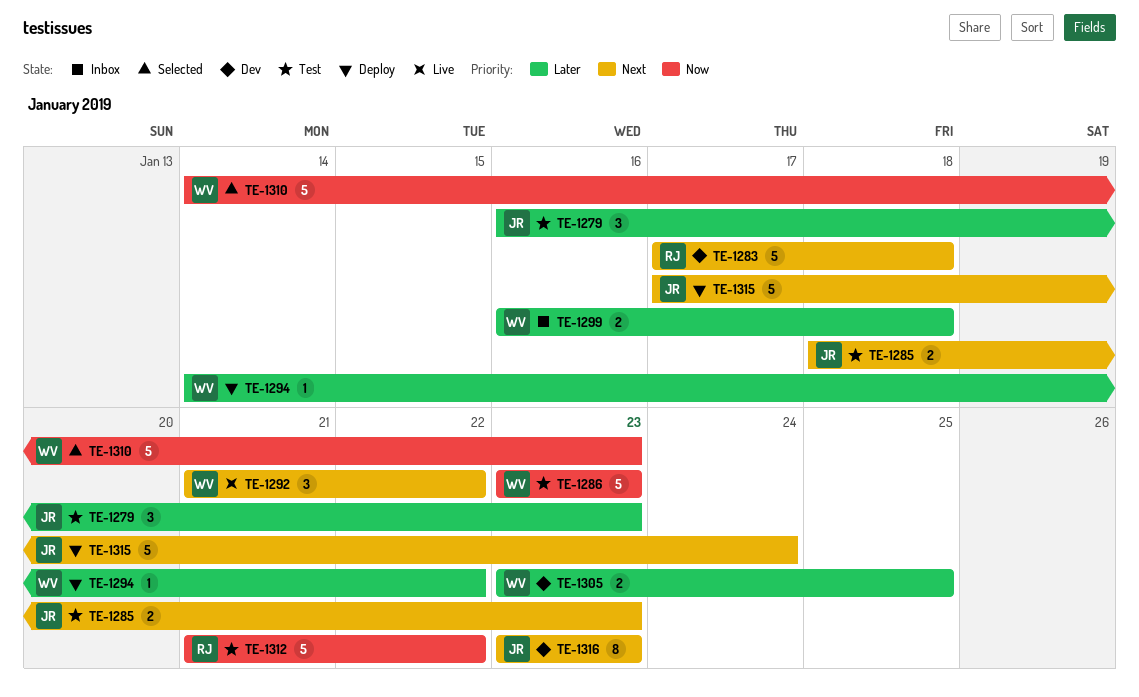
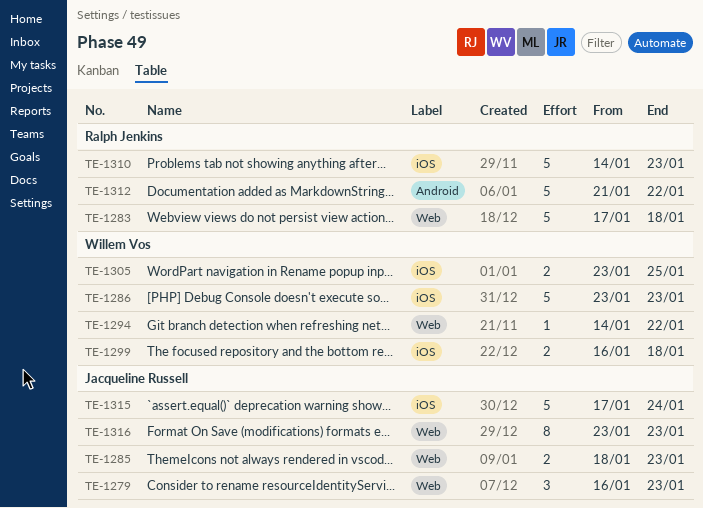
TE-1292: present -> none
TE-1310, owner: Willem Vos -> Ralph Jenkins

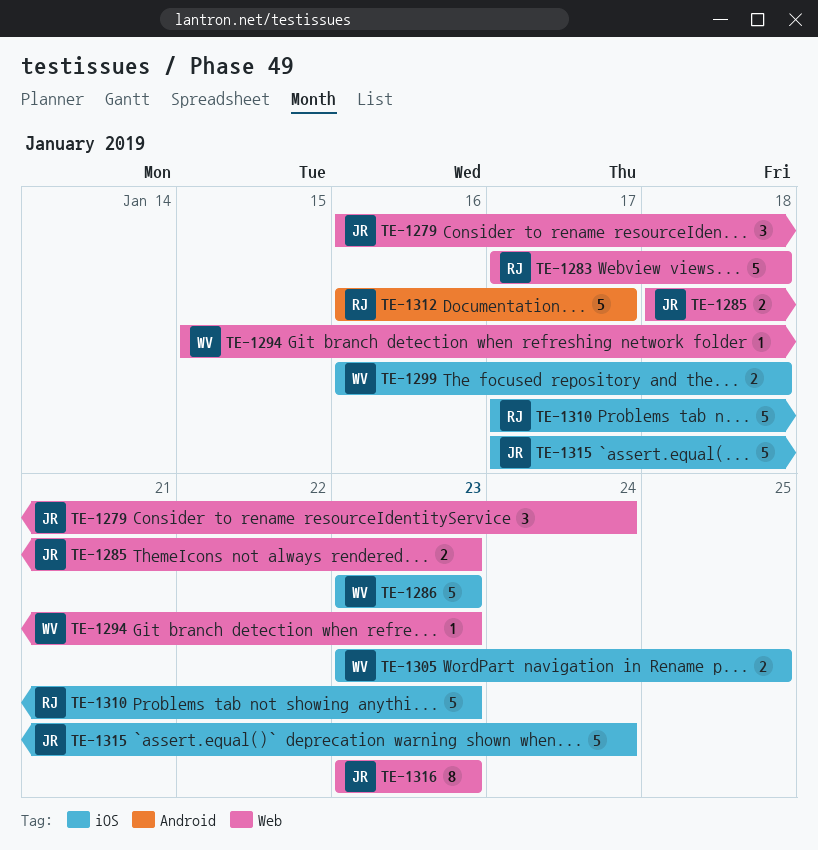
TE-1279, due: Jan 23 -> Jan 24
TE-1294, start: Jan 14 -> Jan 15
TE-1294, due: Jan 22 -> Jan 23
TE-1310, start: Jan 14 -> Jan 17
TE-1312, start: Jan 21 -> Jan 16
TE-1312, due: Jan 22 -> Jan 17

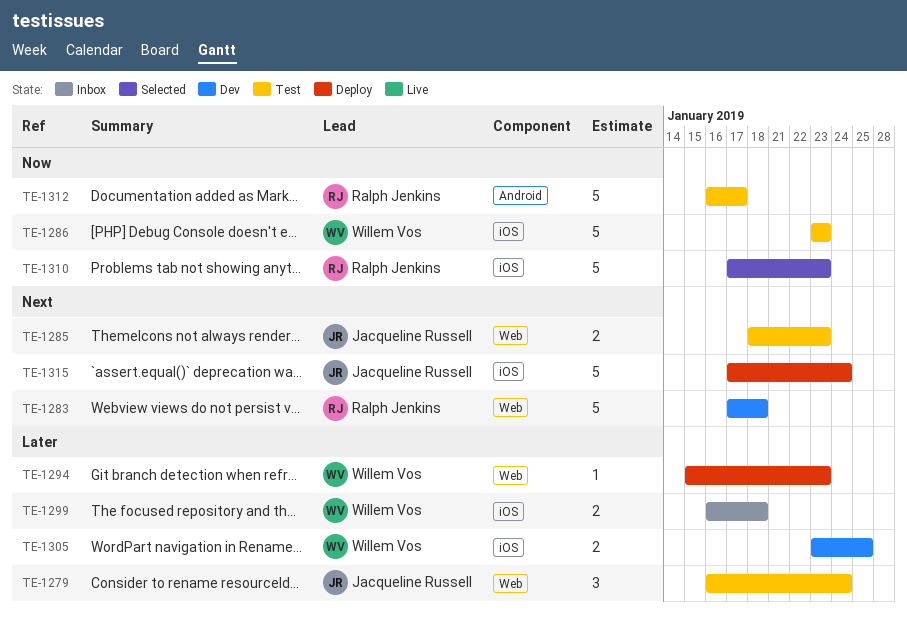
TE-1316: present -> none

